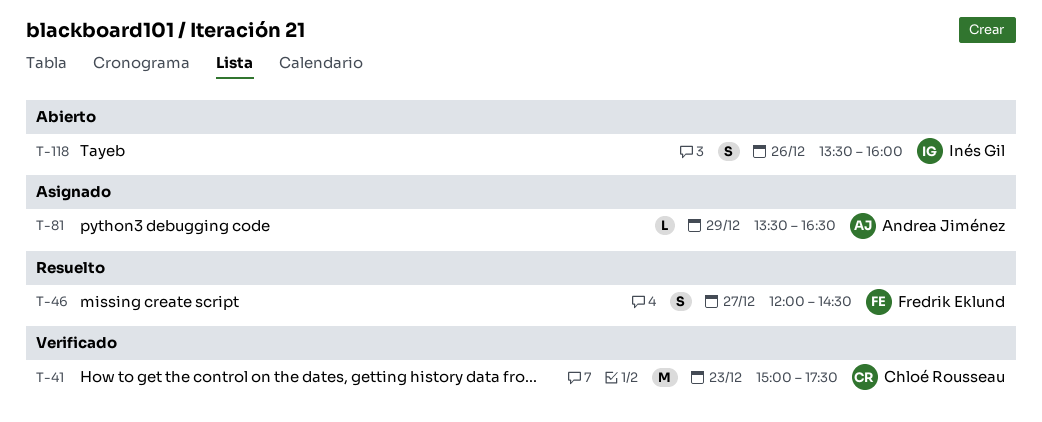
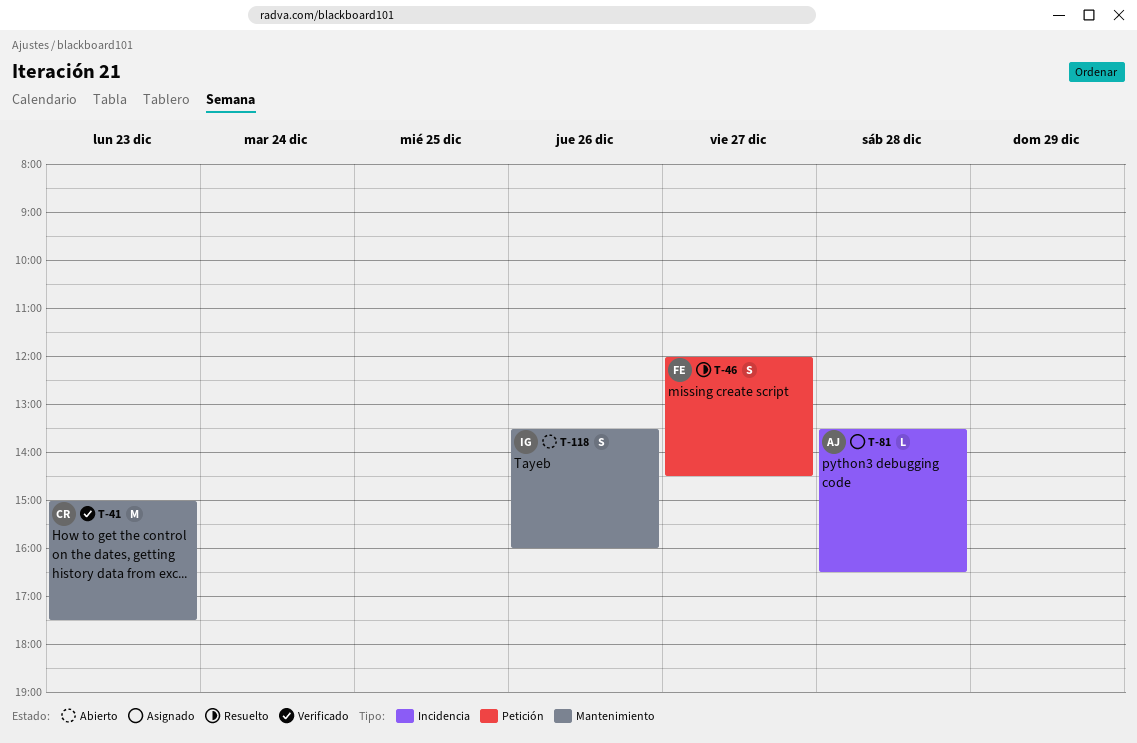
T-81, day: Dec 29 -> Dec 28

